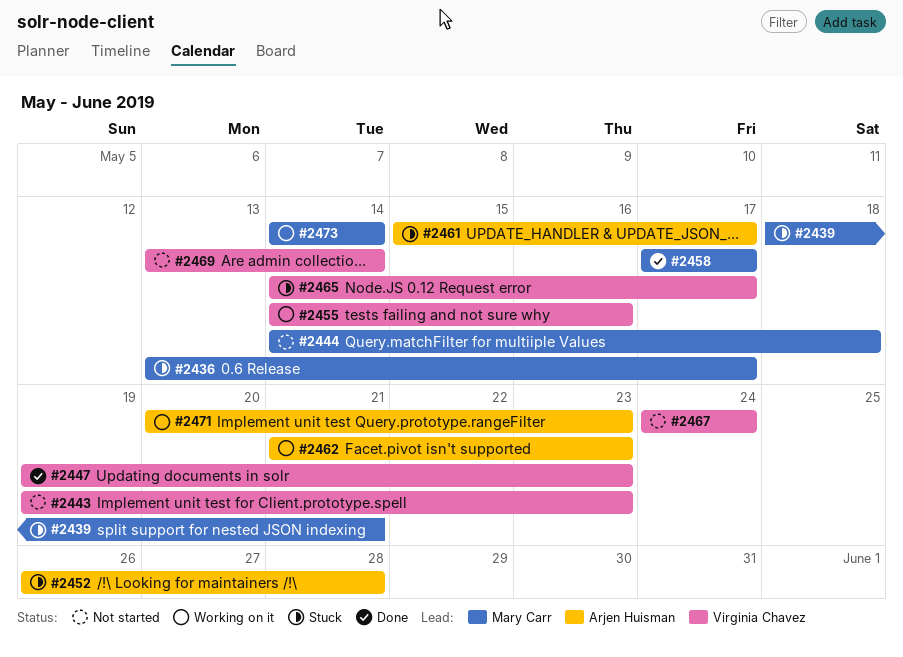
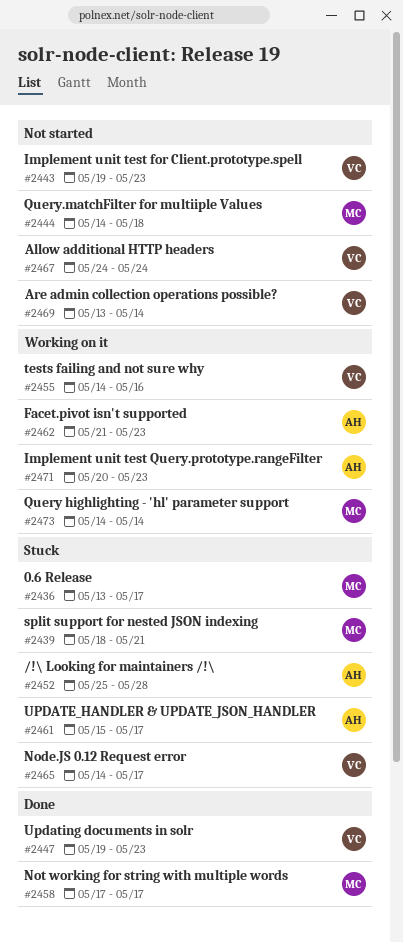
#2452, start: May 26 -> May 25

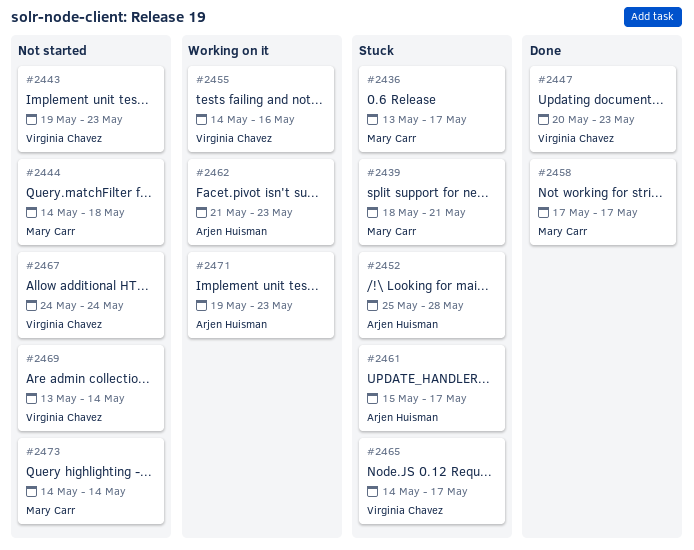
#2447, start: May 19 -> May 20
#2471, start: May 20 -> May 19
#2473, status: Working on it -> Not started

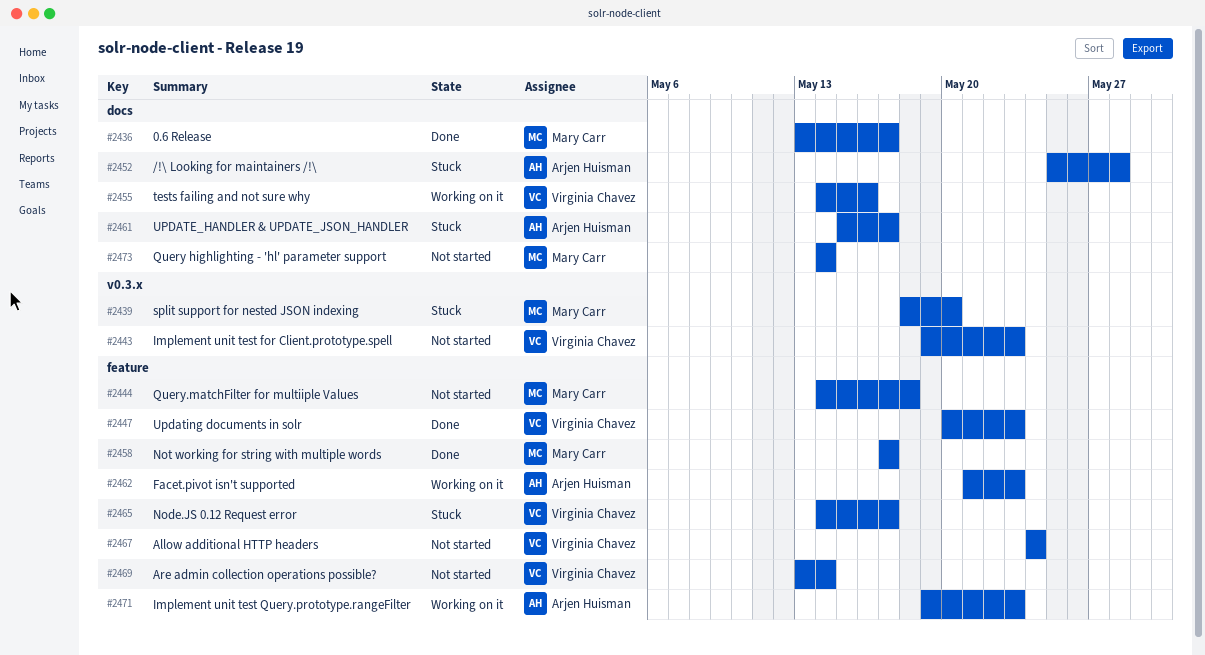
#2436, status: Stuck -> Done
#2439, due: May 21 -> May 20

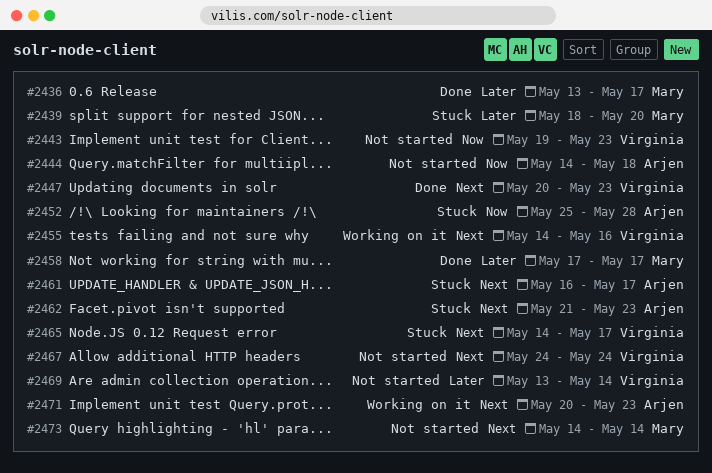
#2444, owner: Mary Carr -> Arjen Huisman
#2461, start: May 15 -> May 16
#2462, status: Working on it -> Stuck
#2471, start: May 19 -> May 20

